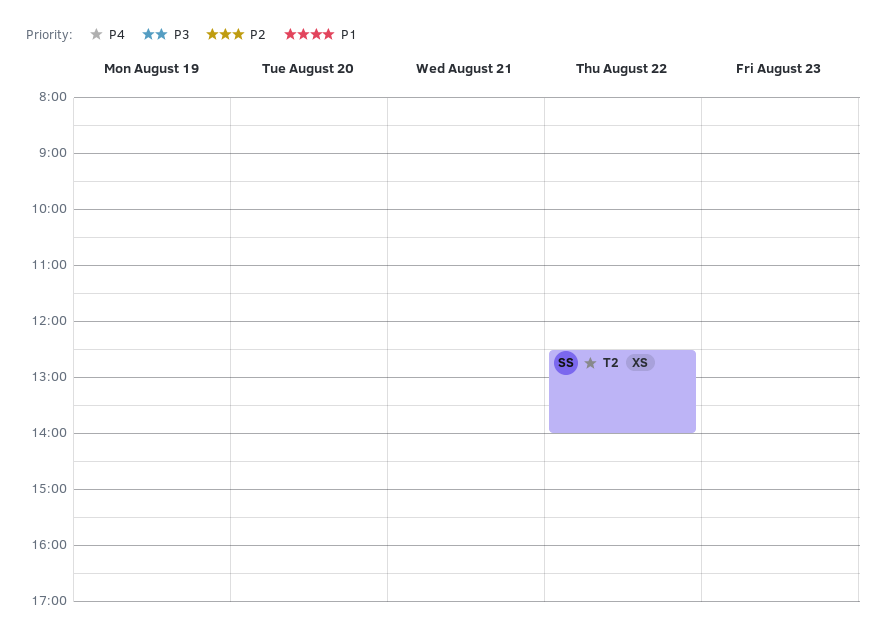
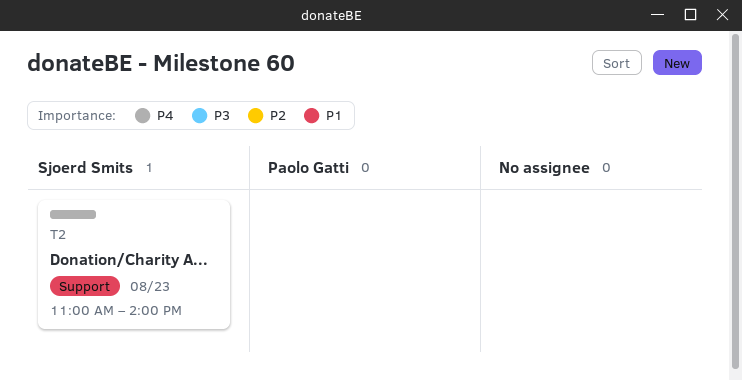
T2, day: Aug 22 -> Aug 23
T2, begins: 12:30 -> 11:00

